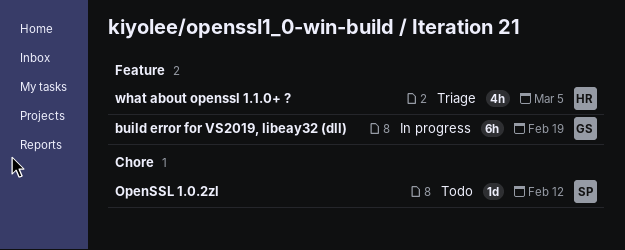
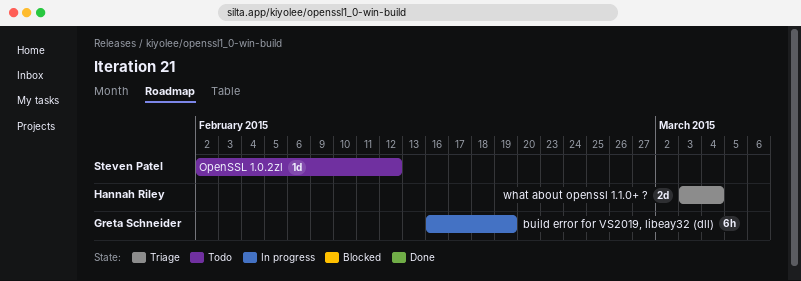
what about openssl 1.1.0+ ?, estimate: 4h -> 2d
what about openssl 1.1.0+ ?, due: Mar 5 -> Mar 4

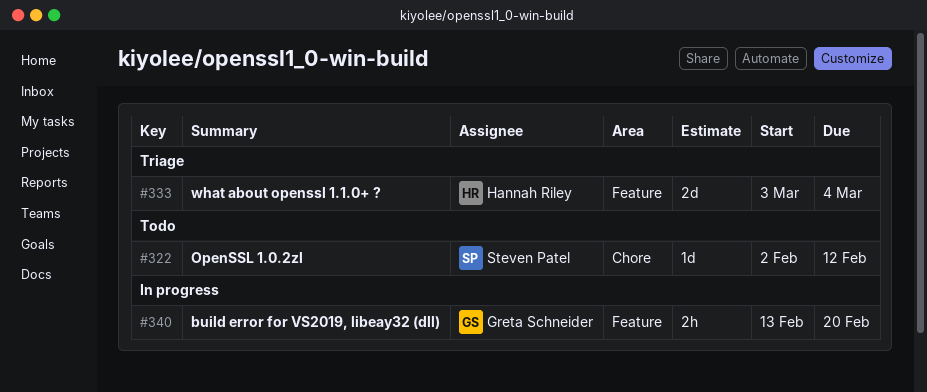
build error for VS2019, libeay32 (dll), estimate: 6h -> 2h
build error for VS2019, libeay32 (dll), start: Feb 16 -> Feb 13
build error for VS2019, libeay32 (dll), due: Feb 19 -> Feb 20

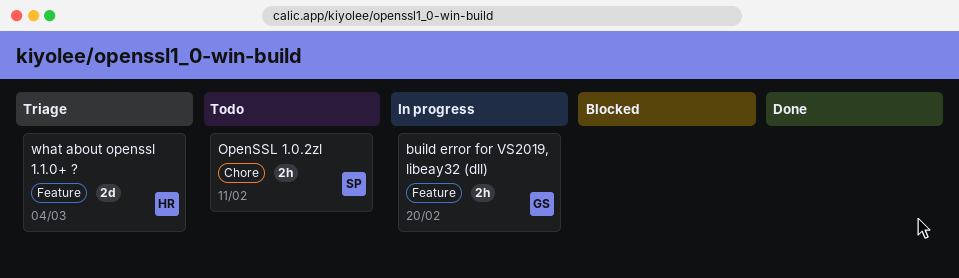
OpenSSL 1.0.2zl, estimate: 1d -> 2h
OpenSSL 1.0.2zl, due: Feb 12 -> Feb 11

